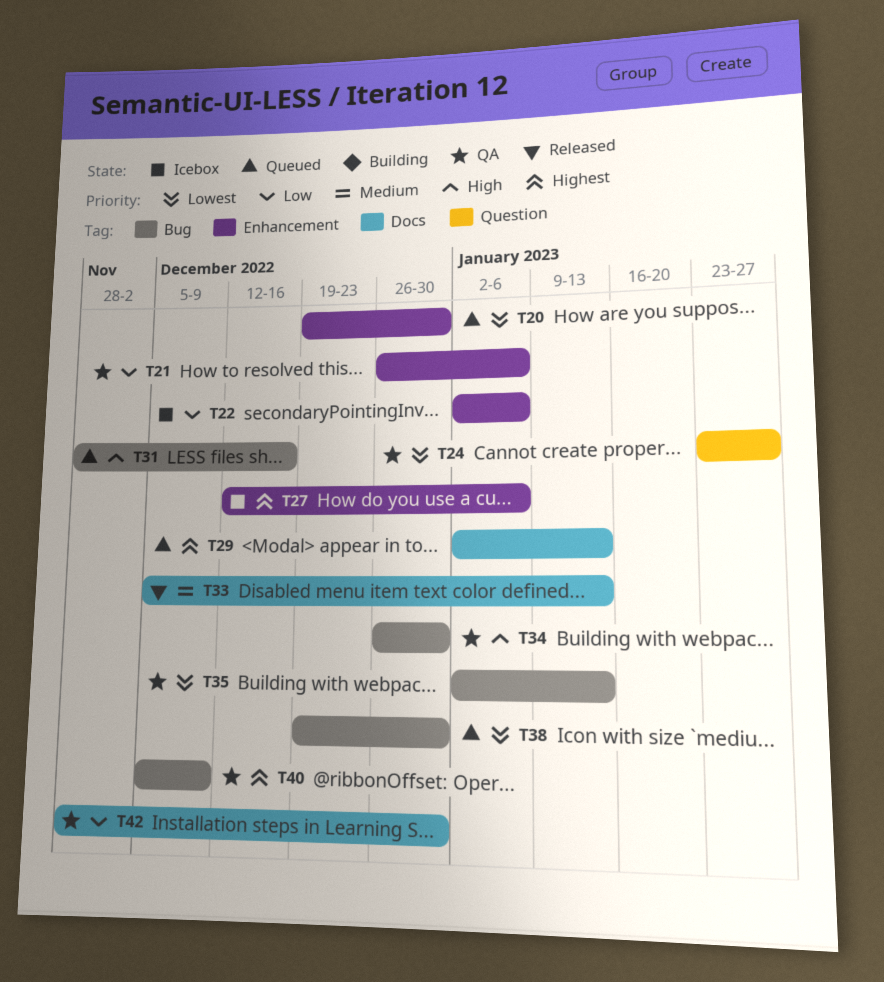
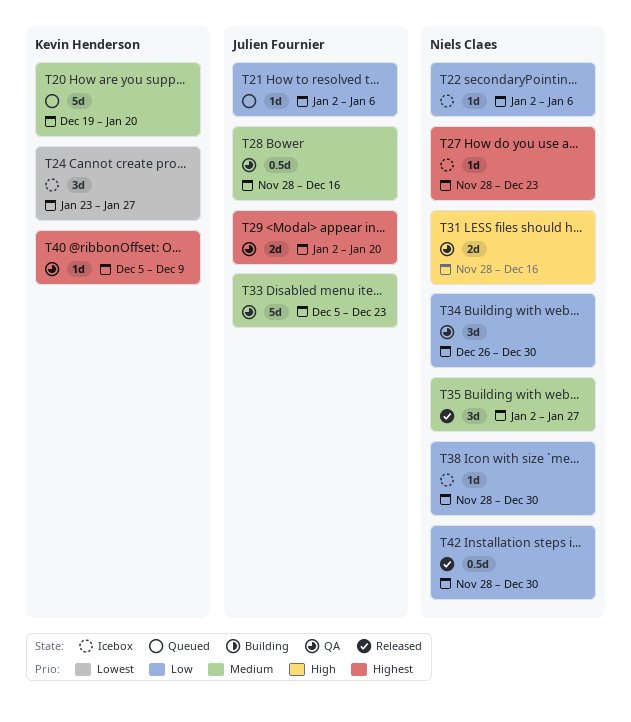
T20, priority: Lowest -> Medium
T20, due: Dec 30 -> Jan 20
T21, status: QA -> Queued
T21, start: Dec 26 -> Jan 2
T24, status: QA -> Icebox
T27, start: Dec 12 -> Nov 28
T27, due: Jan 6 -> Dec 23
T28: none -> present
T29, status: Queued -> QA
T29, due: Jan 13 -> Jan 20
T31, status: Queued -> QA
T33, status: Released -> QA
T33, due: Jan 13 -> Dec 23
T34, priority: High -> Low
T35, status: QA -> Released
T35, priority: Lowest -> Medium
T35, due: Jan 13 -> Jan 27
T38, status: Queued -> Icebox
T38, priority: Lowest -> Low
T38, start: Dec 19 -> Nov 28
T42, status: QA -> Released

